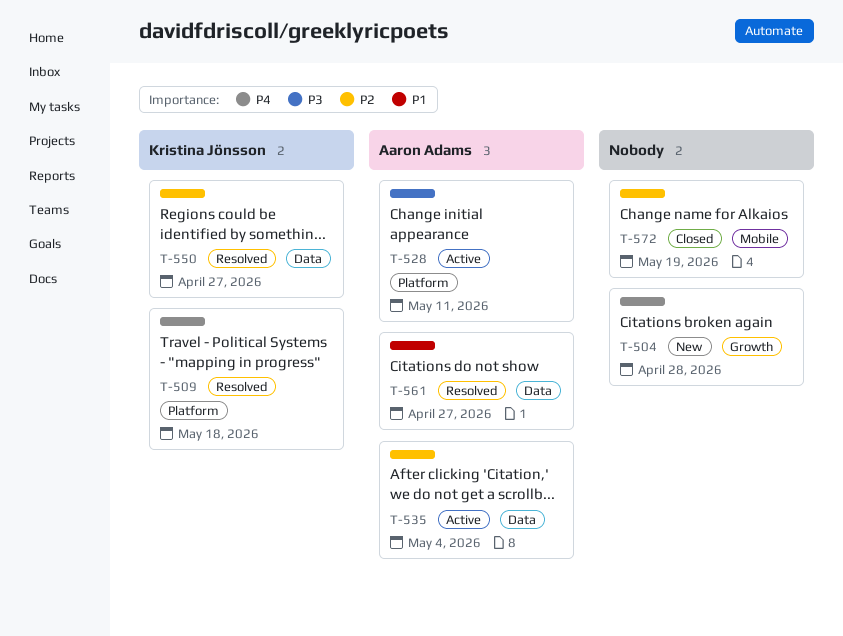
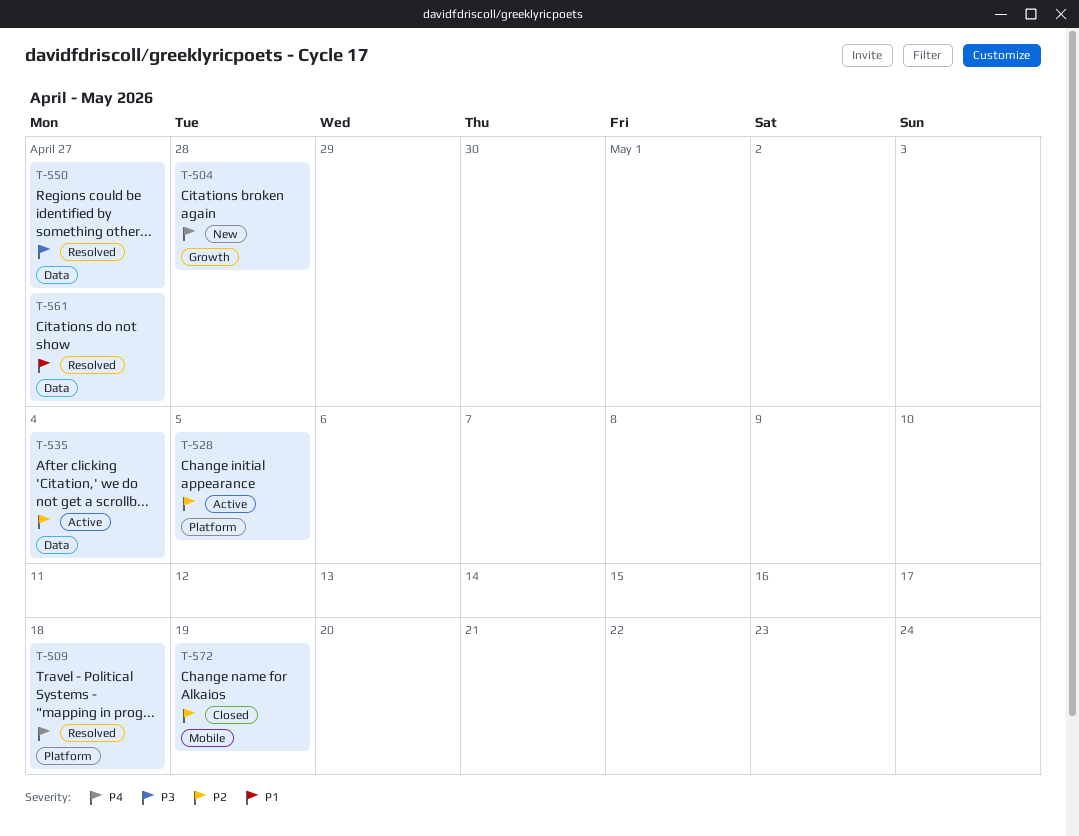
T-528, priority: P3 -> P2
T-528, due: May 11 -> May 5
T-550, priority: P2 -> P3

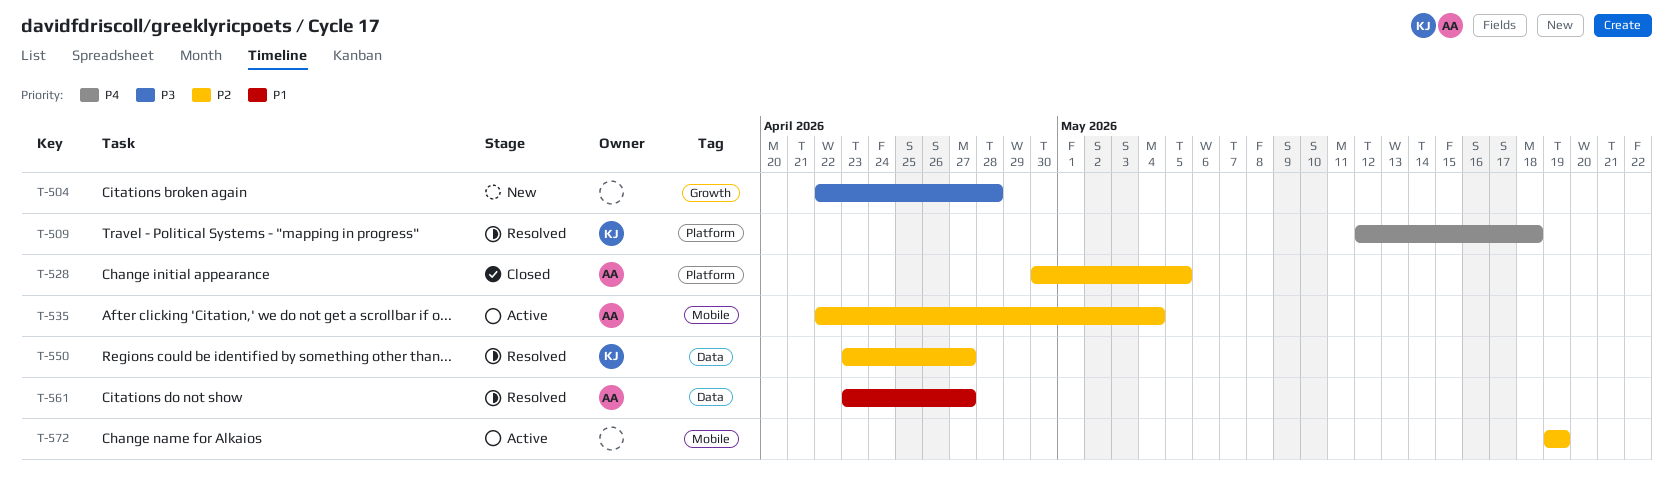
T-504, priority: P4 -> P3
T-528, status: Active -> Closed
T-535, label: Data -> Mobile
T-550, priority: P3 -> P2
T-572, status: Closed -> Active

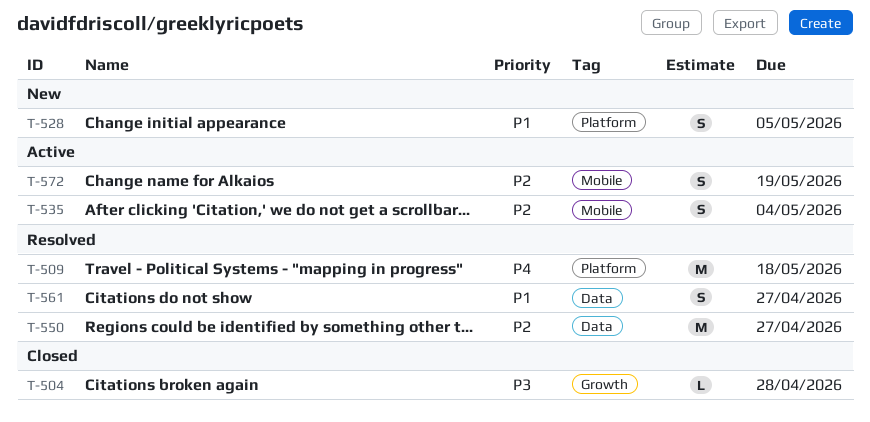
T-504, status: New -> Closed
T-528, status: Closed -> New
T-528, priority: P2 -> P1

